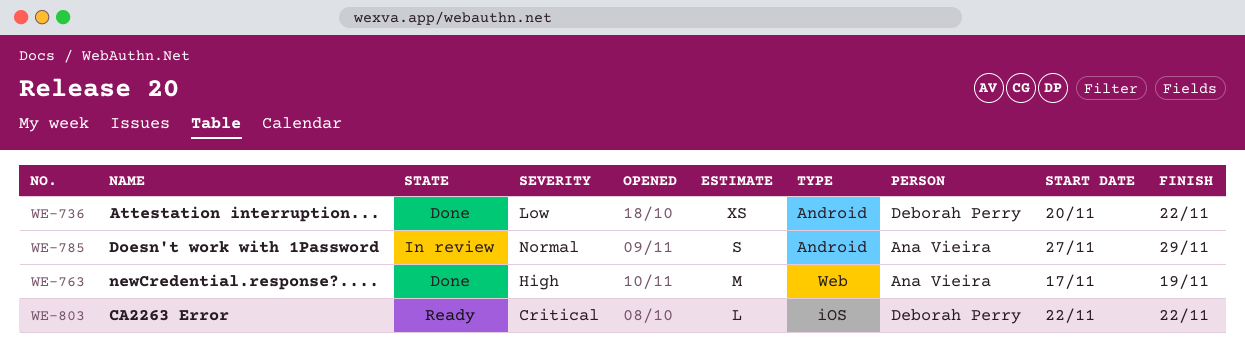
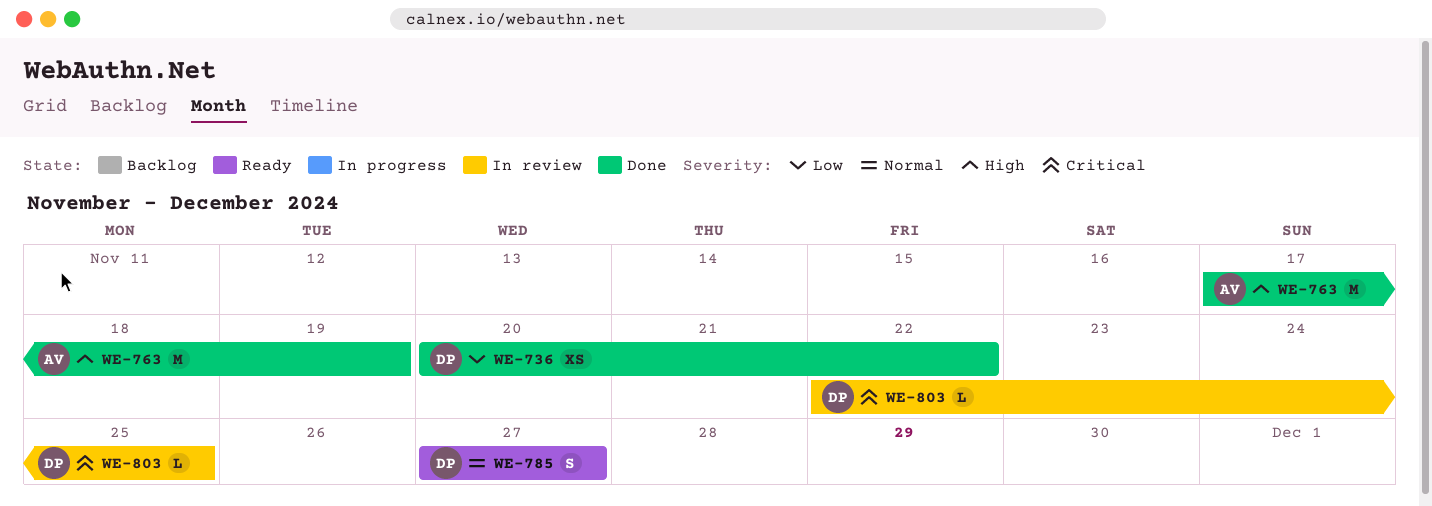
WE-785, status: In review -> Ready
WE-785, owner: Ana Vieira -> Deborah Perry
WE-785, due: Nov 29 -> Nov 27
WE-803, status: Ready -> In review
WE-803, due: Nov 22 -> Nov 25

